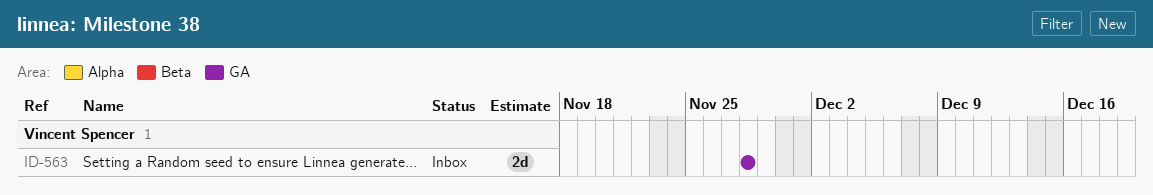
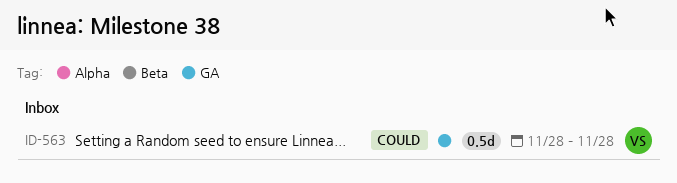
ID-563, estimate: 2d -> 0.5d

